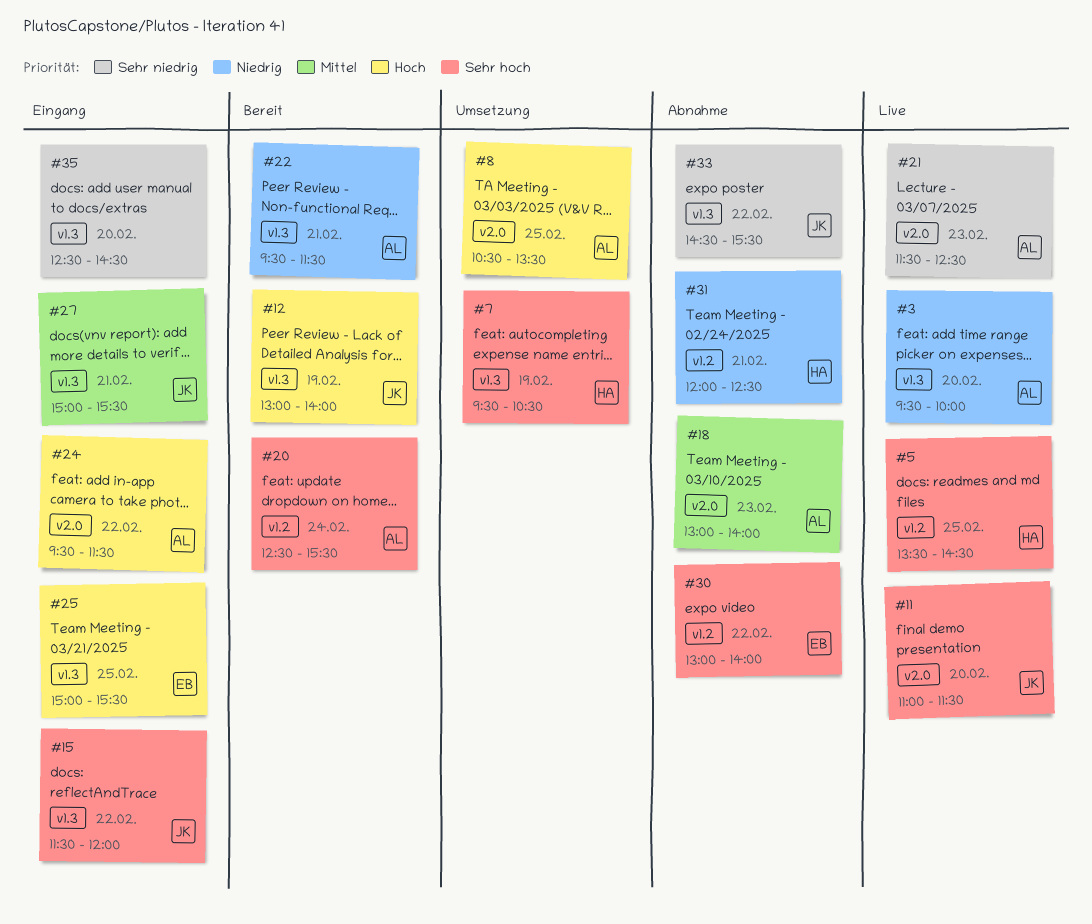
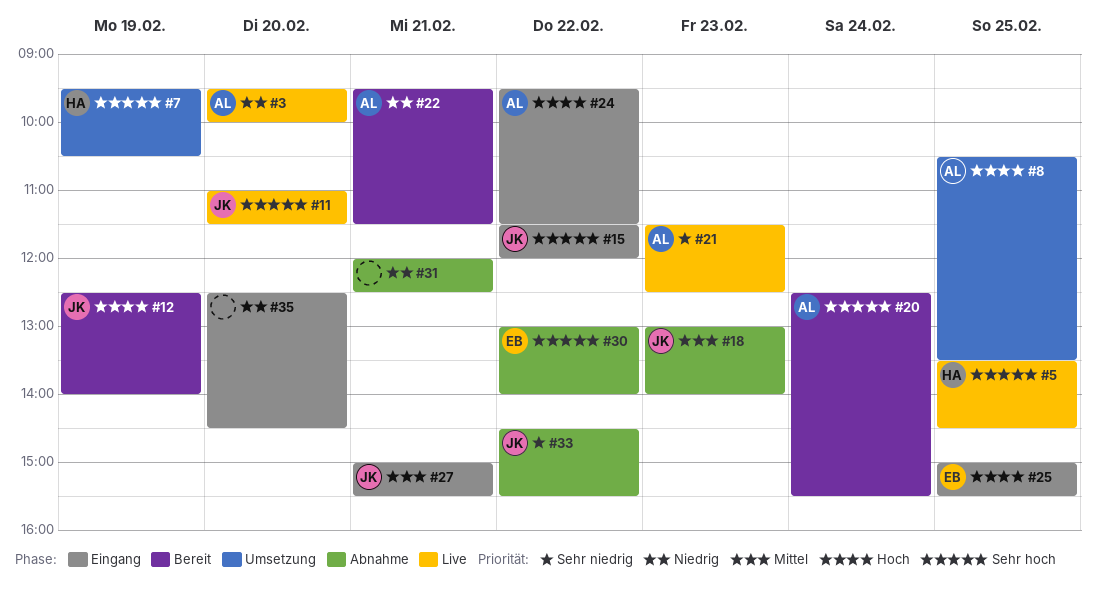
#12, begins: 13:00 -> 12:30
#18, owner: AL -> JK
#31, owner: HA -> none
#35, priority: Sehr niedrig -> Niedrig

